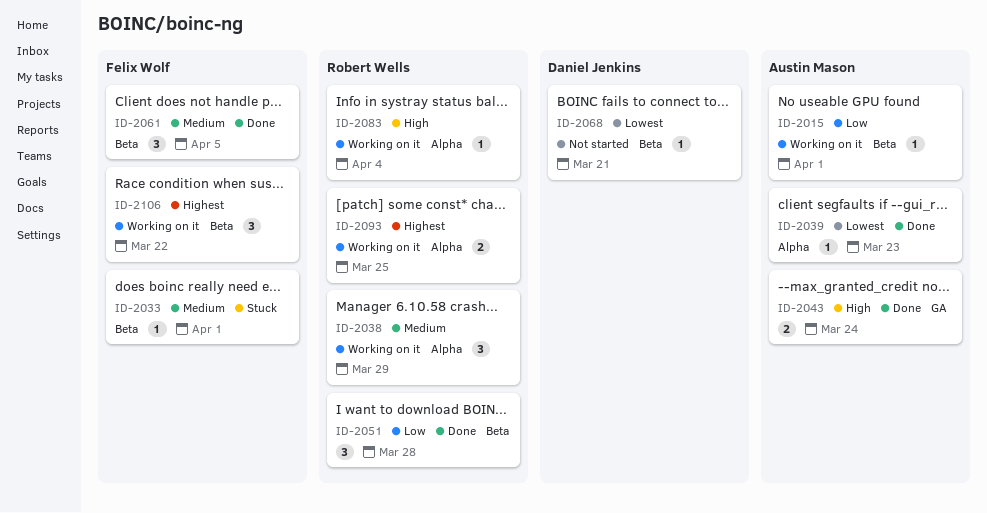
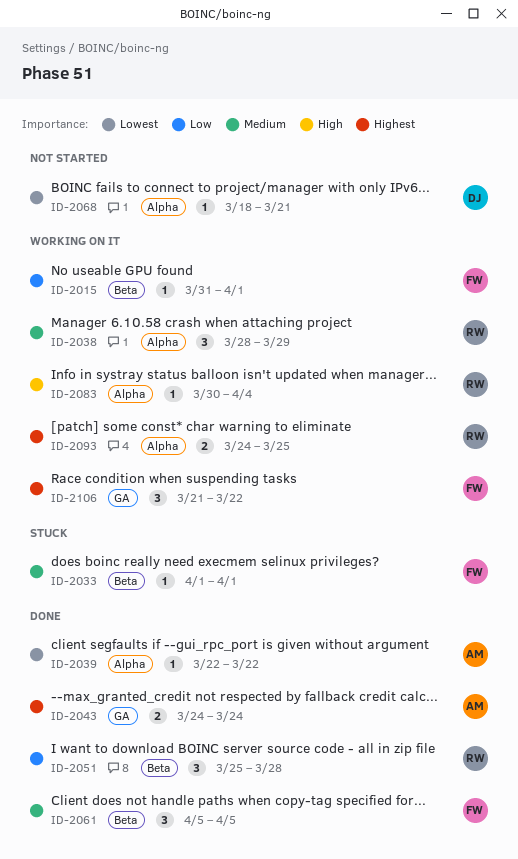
ID-2015, owner: Austin Mason -> Felix Wolf
ID-2039, due: Mar 23 -> Mar 22
ID-2043, priority: High -> Highest
ID-2068, label: Beta -> Alpha
ID-2106, label: Beta -> GA

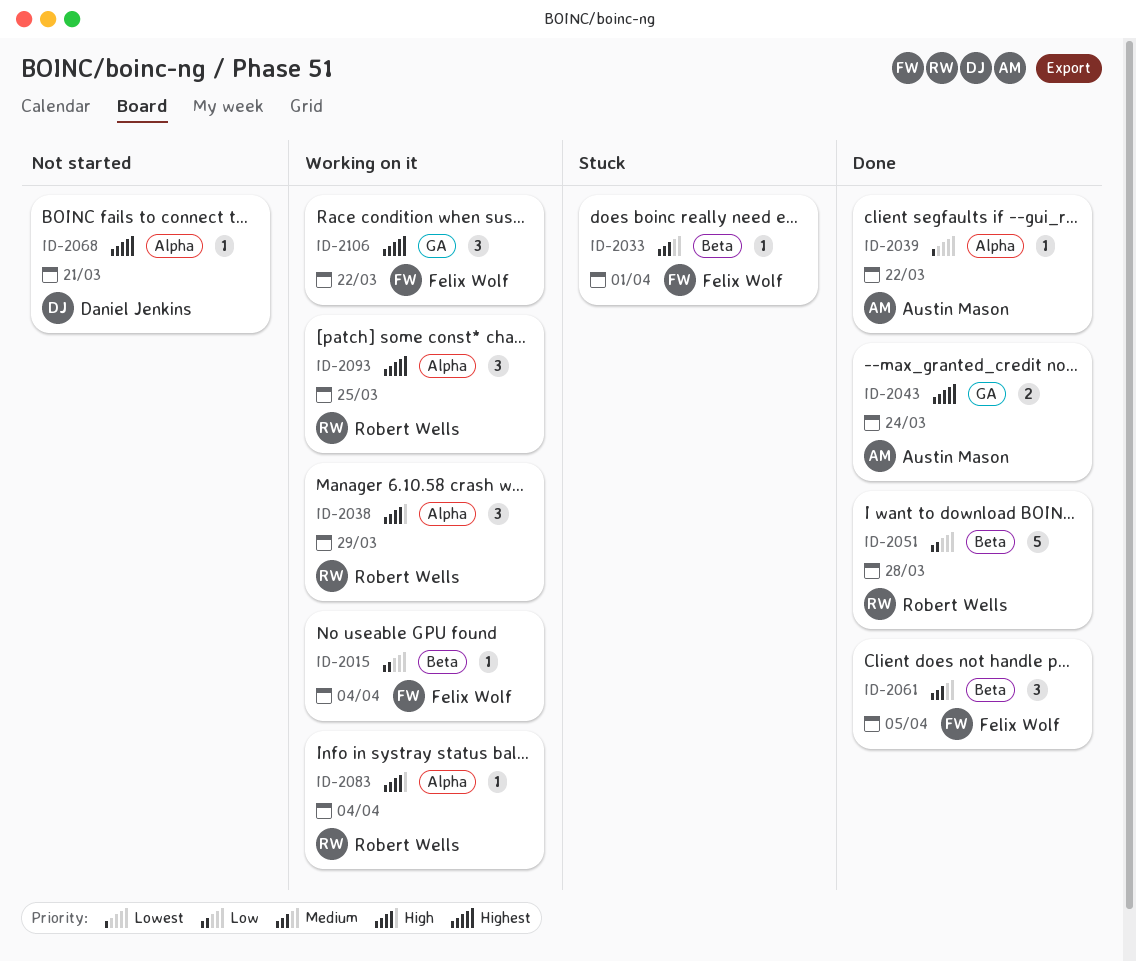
ID-2015, due: Apr 1 -> Apr 4
ID-2038, priority: Medium -> High
ID-2051, estimate: 3 -> 5
ID-2068, priority: Lowest -> Highest
ID-2093, estimate: 2 -> 3

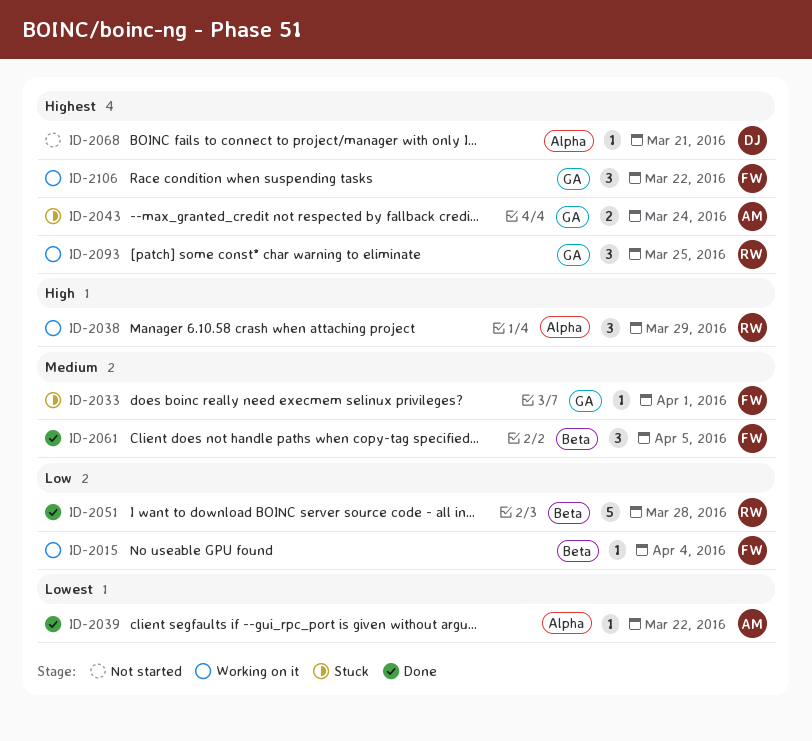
ID-2033, label: Beta -> GA
ID-2043, status: Done -> Stuck
ID-2083: present -> none
ID-2093, label: Alpha -> GA

